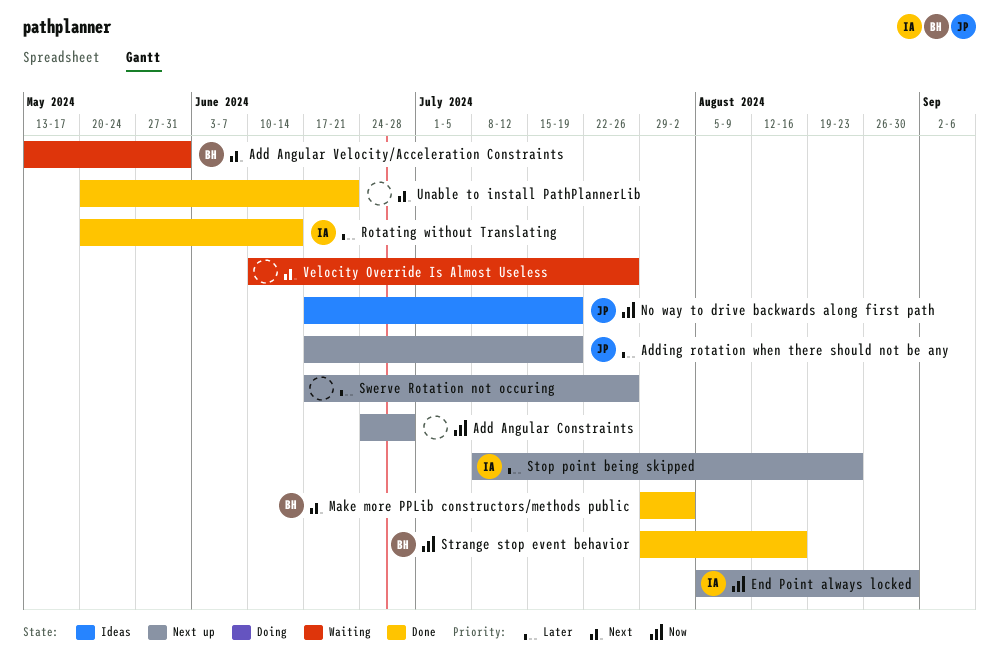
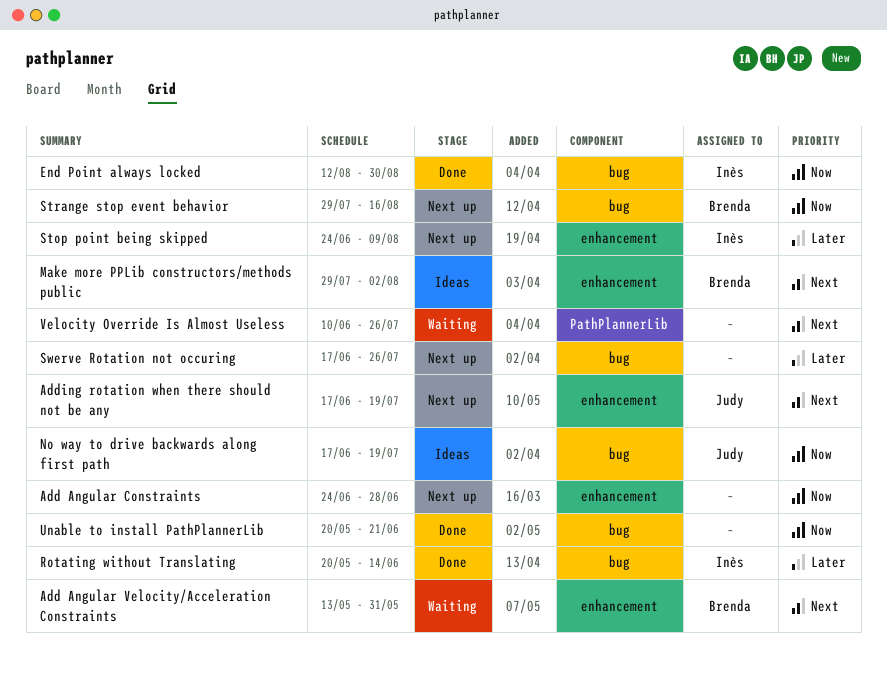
Adding rotation when there should not be any, priority: Later -> Next
End Point always locked, status: Next up -> Done
End Point always locked, start: Aug 5 -> Aug 12
Make more PPLib constructors/methods public, status: Done -> Ideas
Stop point being skipped, start: Jul 8 -> Jun 24
Stop point being skipped, due: Aug 23 -> Aug 9
Strange stop event behavior, status: Done -> Next up
Unable to install PathPlannerLib, priority: Next -> Now

